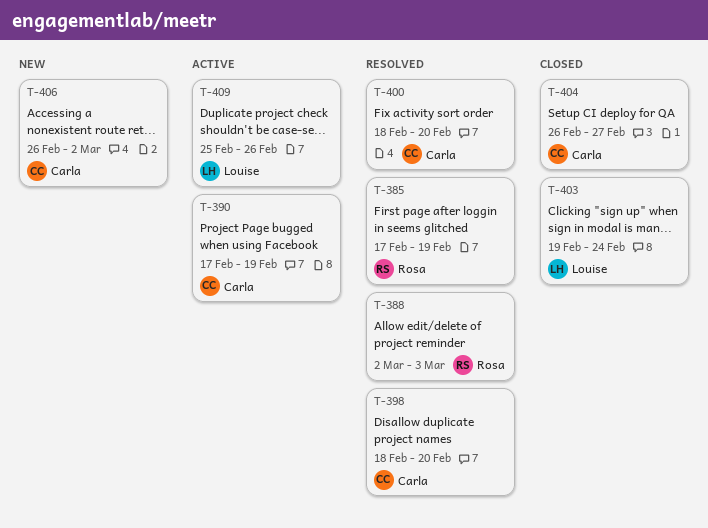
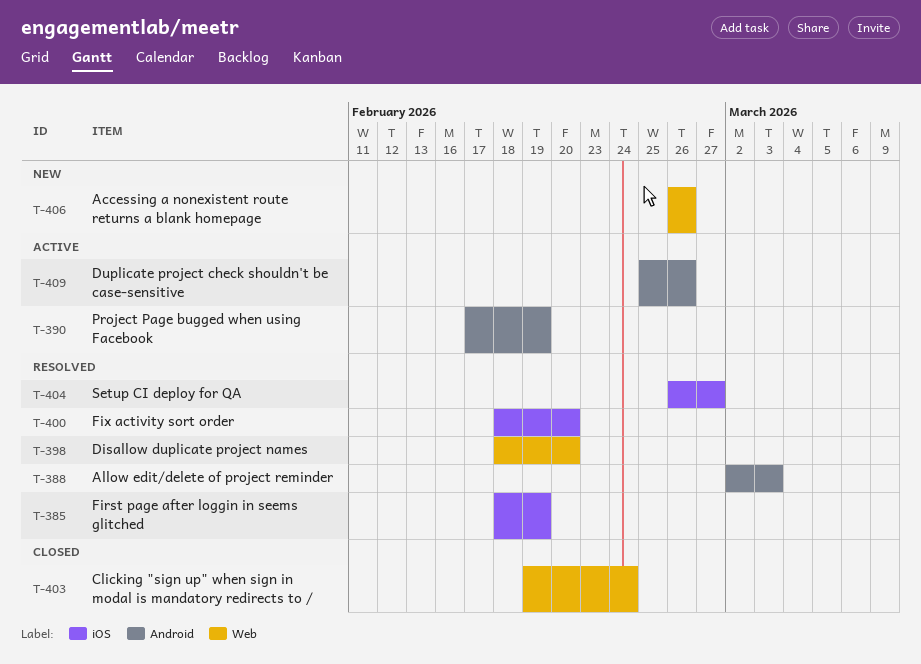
T-385, start: Feb 17 -> Feb 18
T-404, status: Closed -> Resolved
T-406, due: Mar 2 -> Feb 26

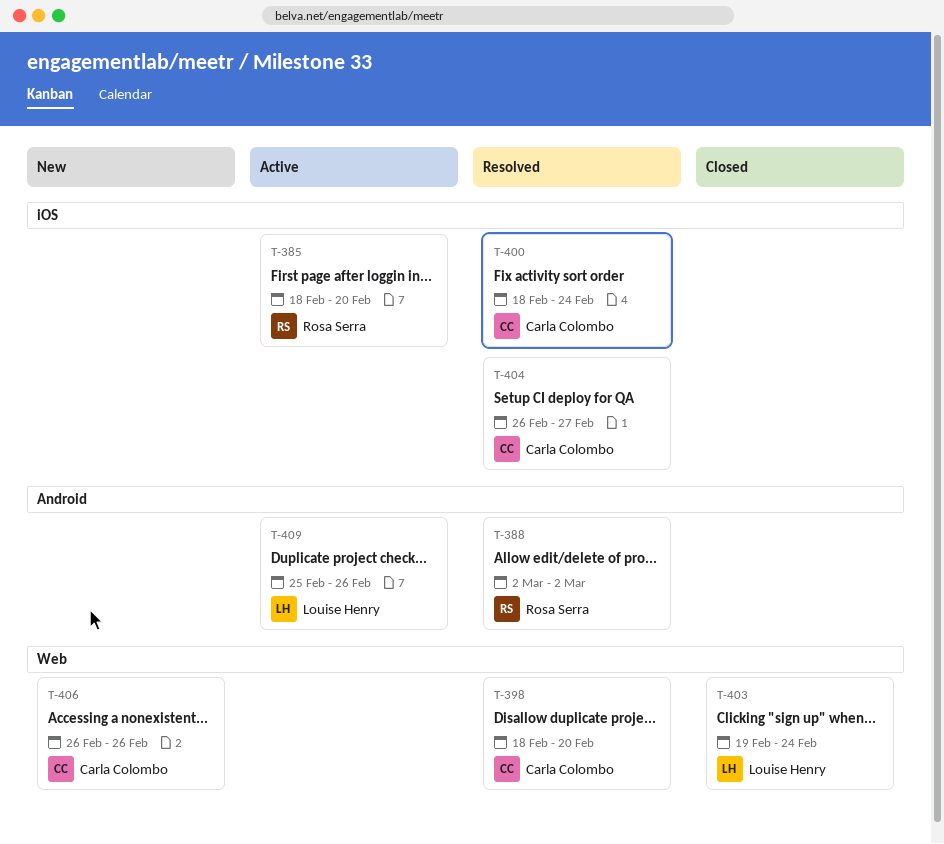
T-385, status: Resolved -> Active
T-385, due: Feb 19 -> Feb 20
T-388, due: Mar 3 -> Mar 2
T-390: present -> none
T-400, due: Feb 20 -> Feb 24

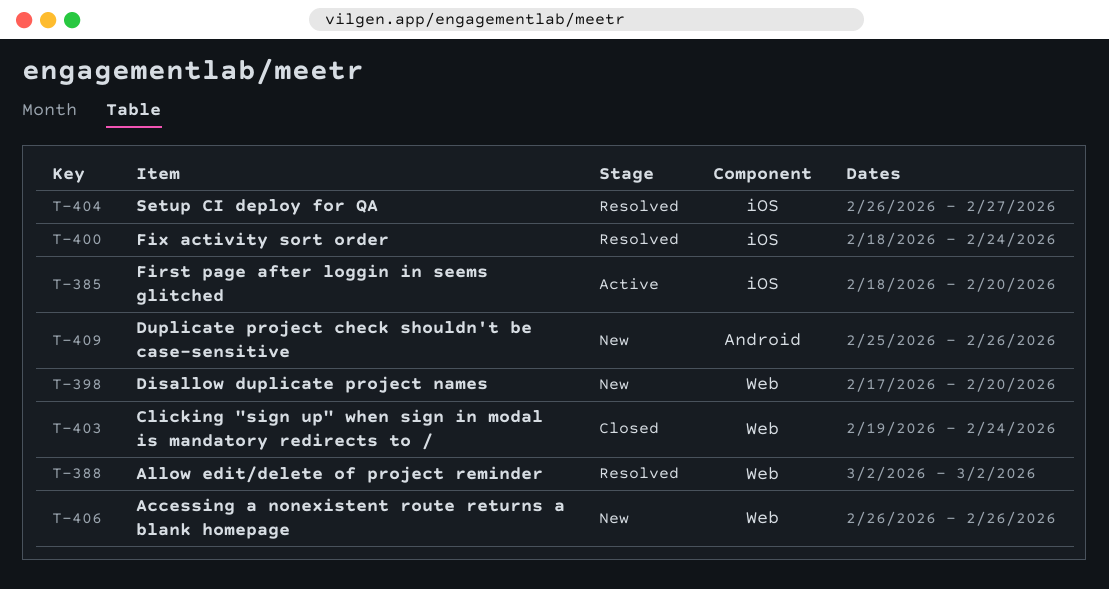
T-388, label: Android -> Web
T-398, status: Resolved -> New
T-398, start: Feb 18 -> Feb 17
T-409, status: Active -> New

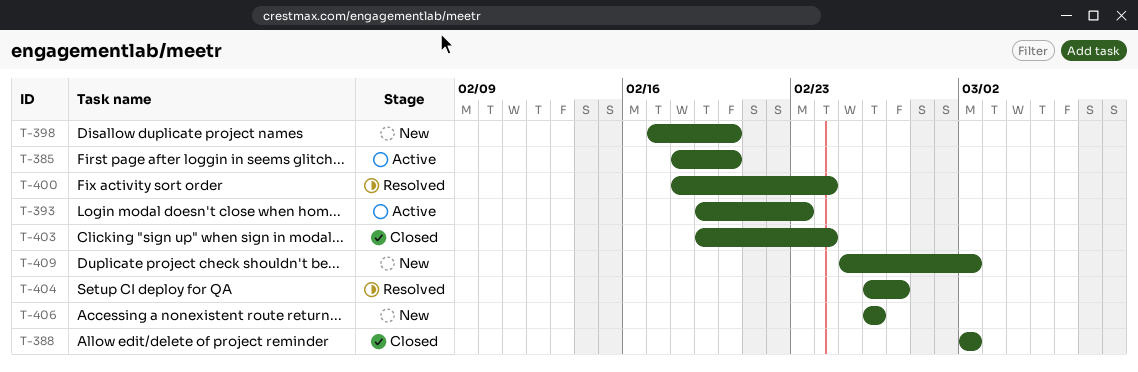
T-388, status: Resolved -> Closed
T-393: none -> present
T-409, due: Feb 26 -> Mar 2

